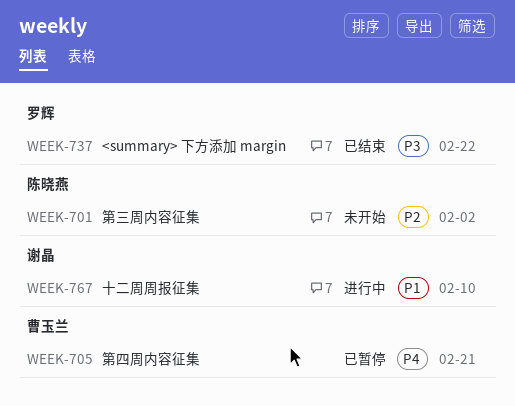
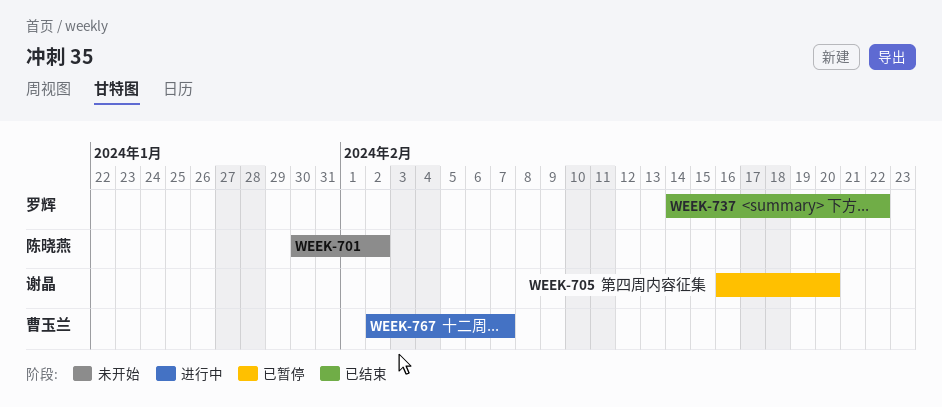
WEEK-705, owner: 曹玉兰 -> 谢晶
WEEK-705, due: Feb 21 -> Feb 20
WEEK-767, owner: 谢晶 -> 曹玉兰
WEEK-767, due: Feb 10 -> Feb 7

